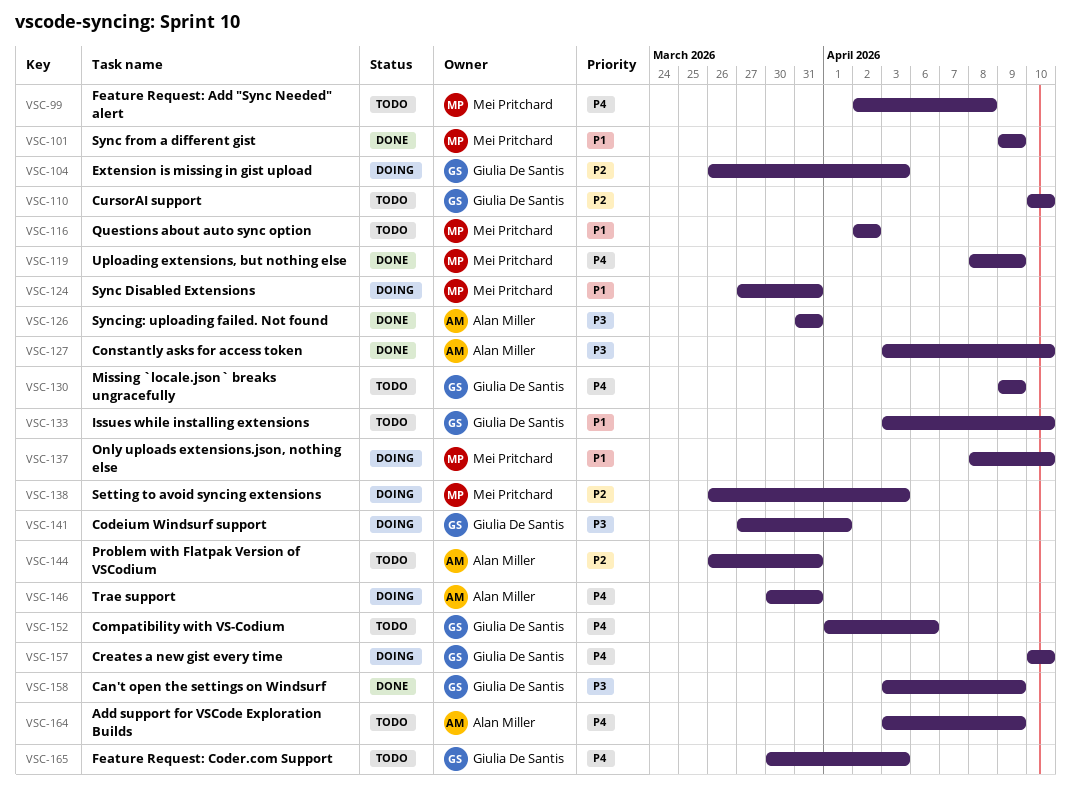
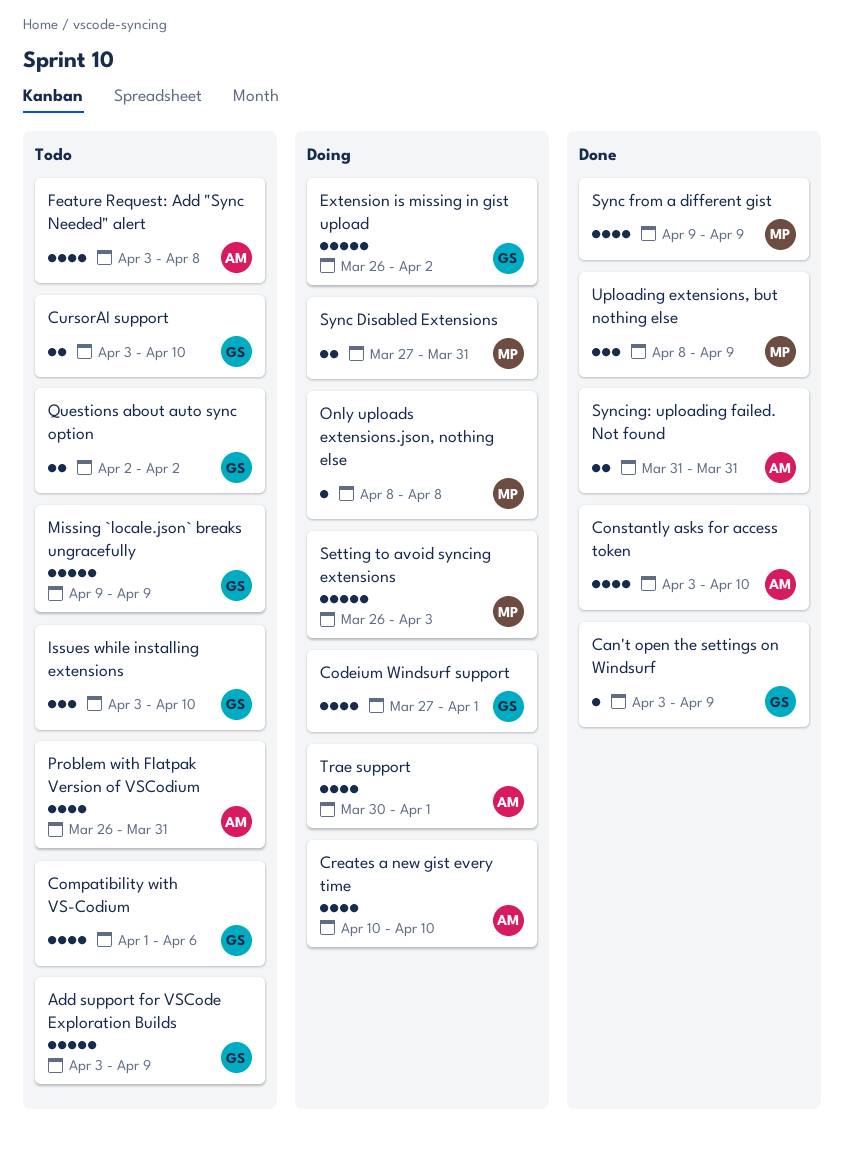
Add support for VSCode Exploration Builds, owner: Alan Miller -> Giulia De Santis
Creates a new gist every time, owner: Giulia De Santis -> Alan Miller
CursorAI support, start: Apr 10 -> Apr 3
Extension is missing in gist upload, due: Apr 3 -> Apr 2
Feature Request: Add "Sync Needed" alert, owner: Mei Pritchard -> Alan Miller
Feature Request: Add "Sync Needed" alert, start: Apr 2 -> Apr 3
Feature Request: Coder.com Support: present -> none
Only uploads extensions.json, nothing else, due: Apr 10 -> Apr 8
Questions about auto sync option, owner: Mei Pritchard -> Giulia De Santis
Trae support, due: Mar 31 -> Apr 1

